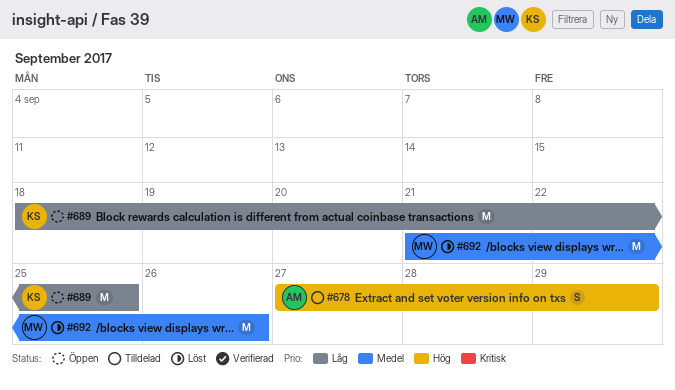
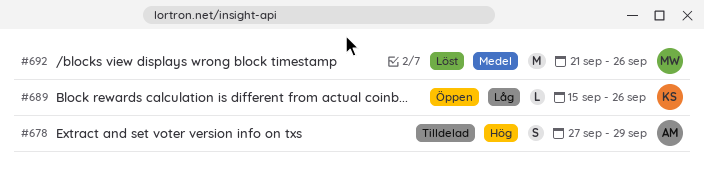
#689, estimate: M -> L
#689, start: Sep 18 -> Sep 15
#689, due: Sep 25 -> Sep 26

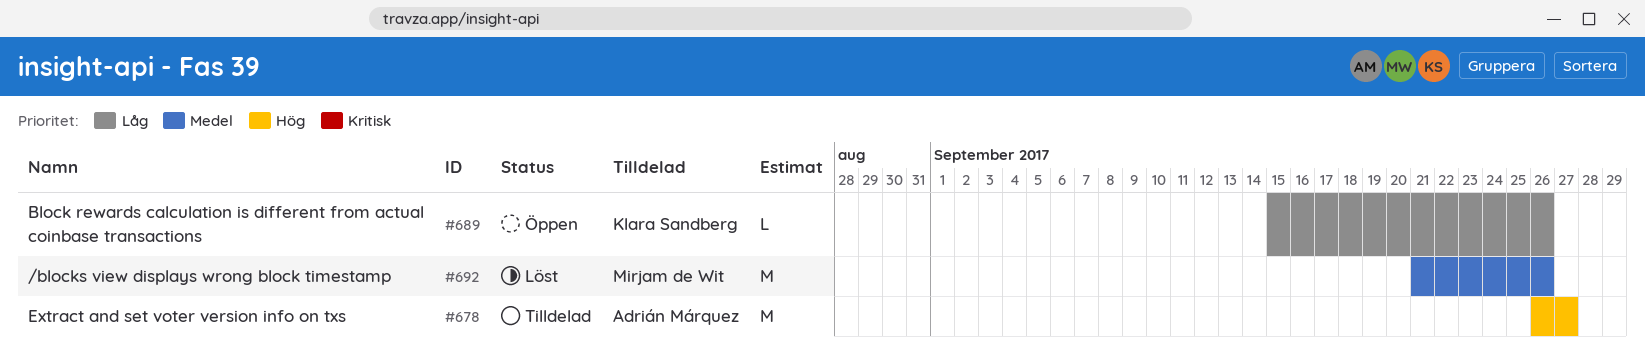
#678, estimate: S -> M
#678, start: Sep 27 -> Sep 26
#678, due: Sep 29 -> Sep 27

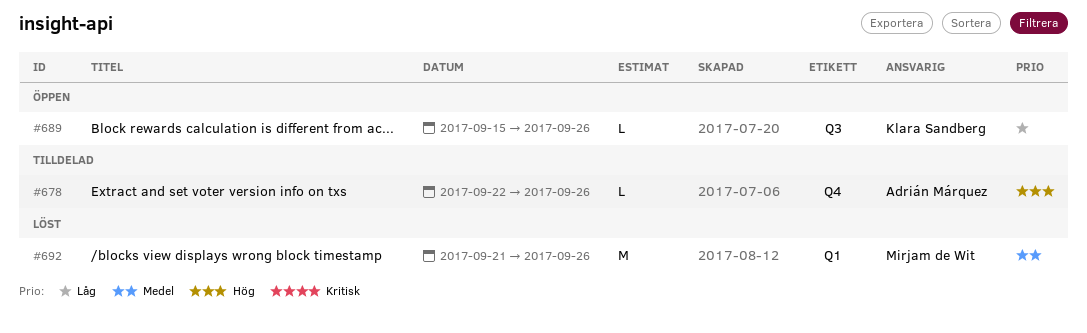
#678, estimate: M -> L
#678, start: Sep 26 -> Sep 22
#678, due: Sep 27 -> Sep 26

